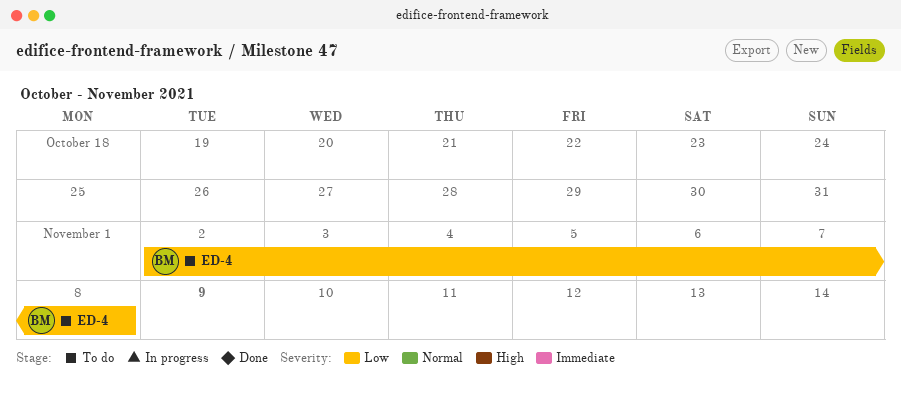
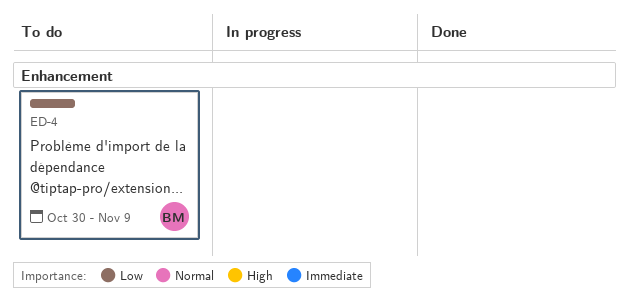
ED-4, start: Nov 2 -> Oct 30
ED-4, due: Nov 8 -> Nov 9

